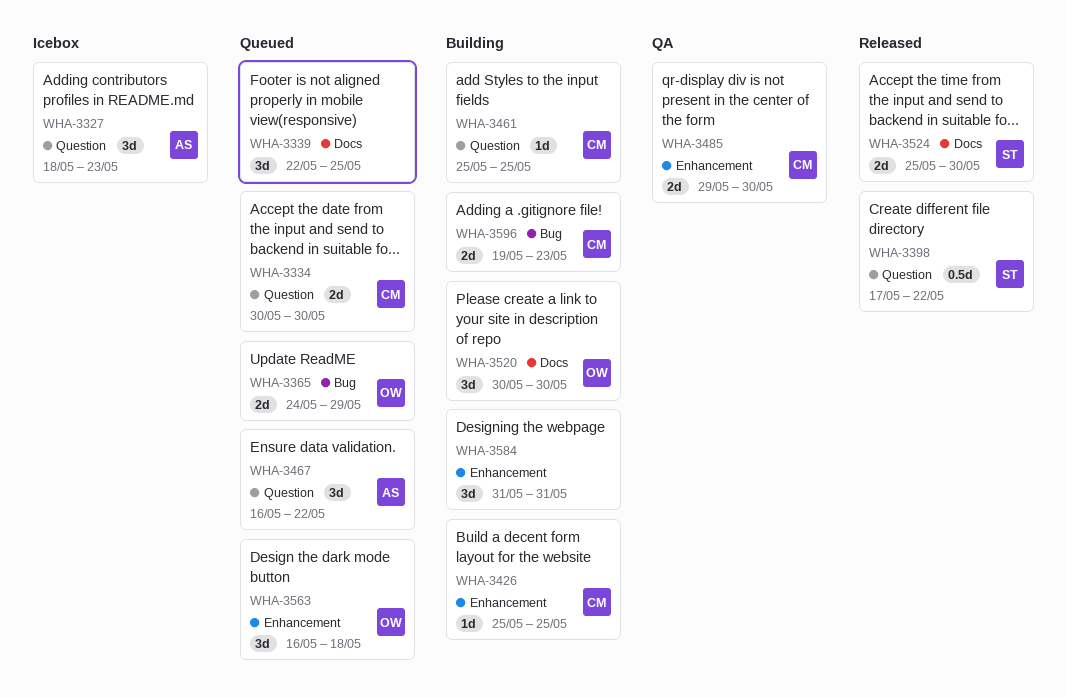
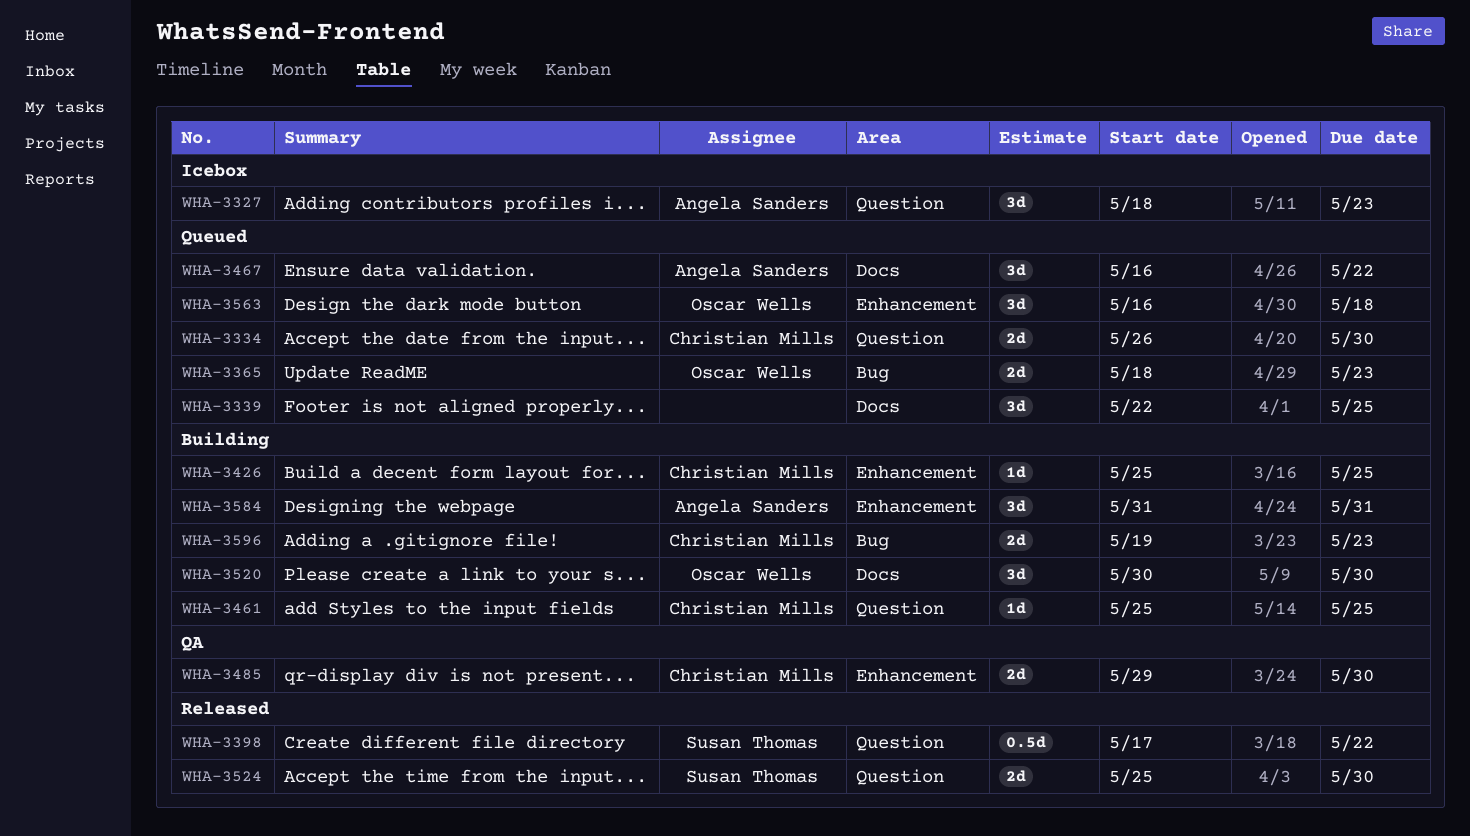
WHA-3334, start: May 30 -> May 26
WHA-3365, start: May 24 -> May 18
WHA-3365, due: May 29 -> May 23
WHA-3467, label: Question -> Docs
WHA-3524, label: Docs -> Question
WHA-3584, owner: none -> Angela Sanders

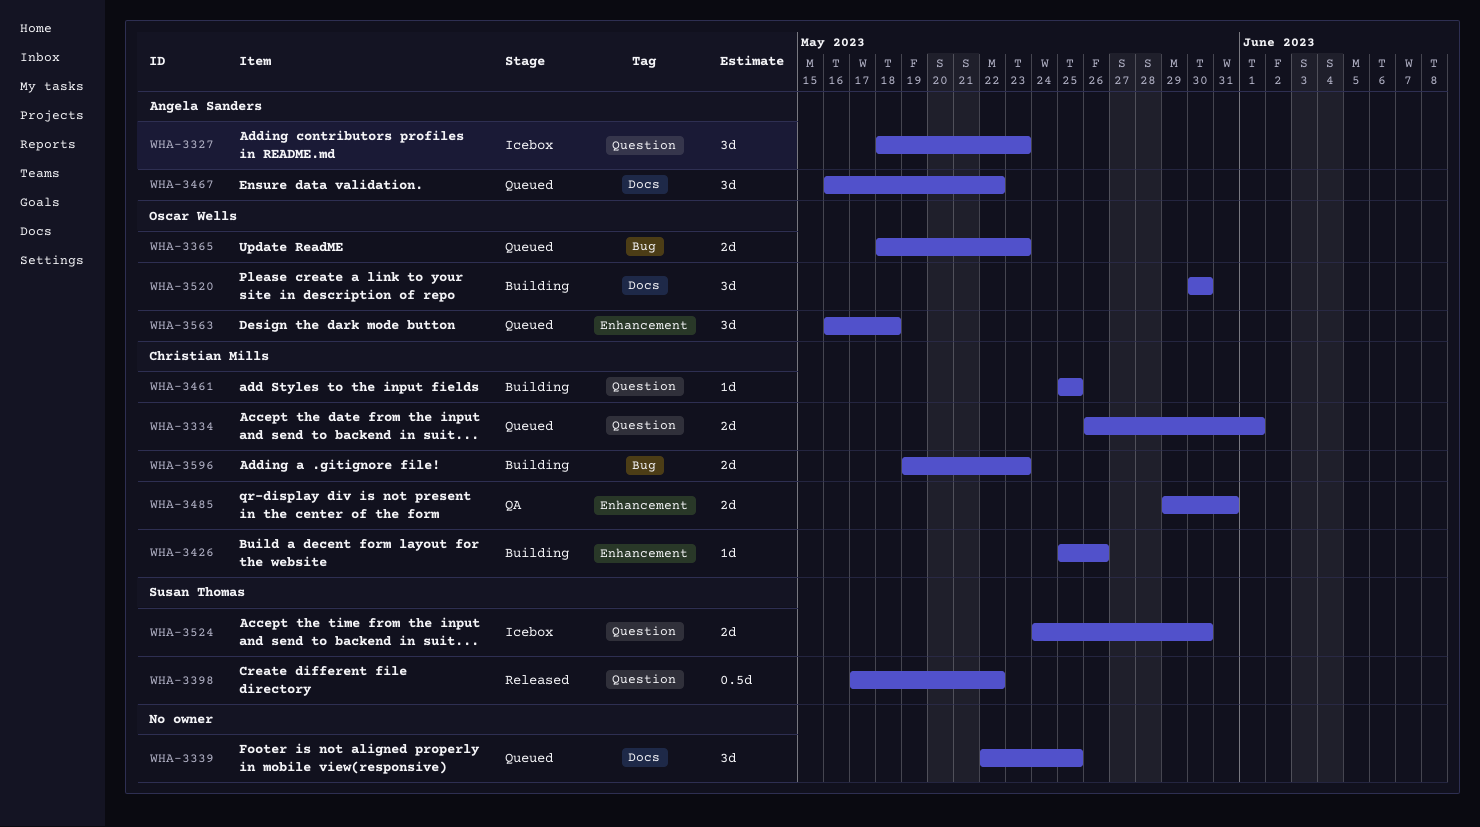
WHA-3334, due: May 30 -> Jun 1
WHA-3426, due: May 25 -> May 26
WHA-3485, due: May 30 -> May 31
WHA-3524, status: Released -> Icebox
WHA-3524, start: May 25 -> May 24
WHA-3584: present -> none

